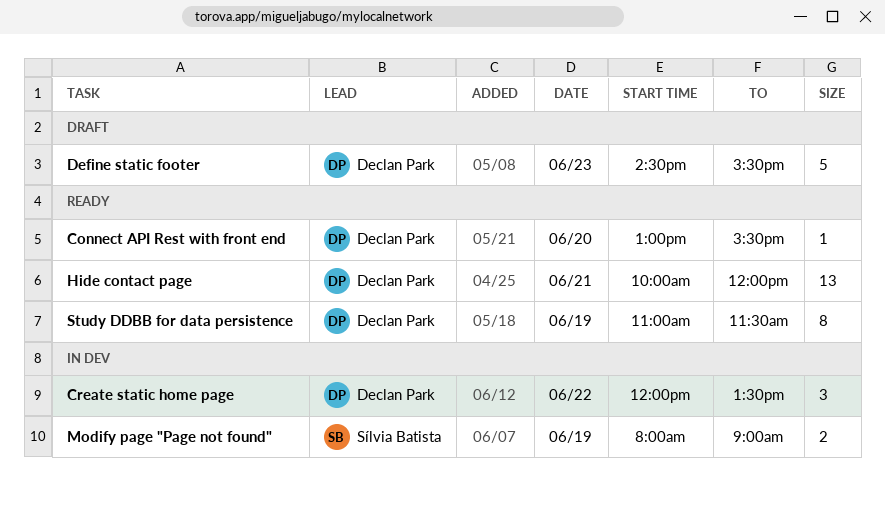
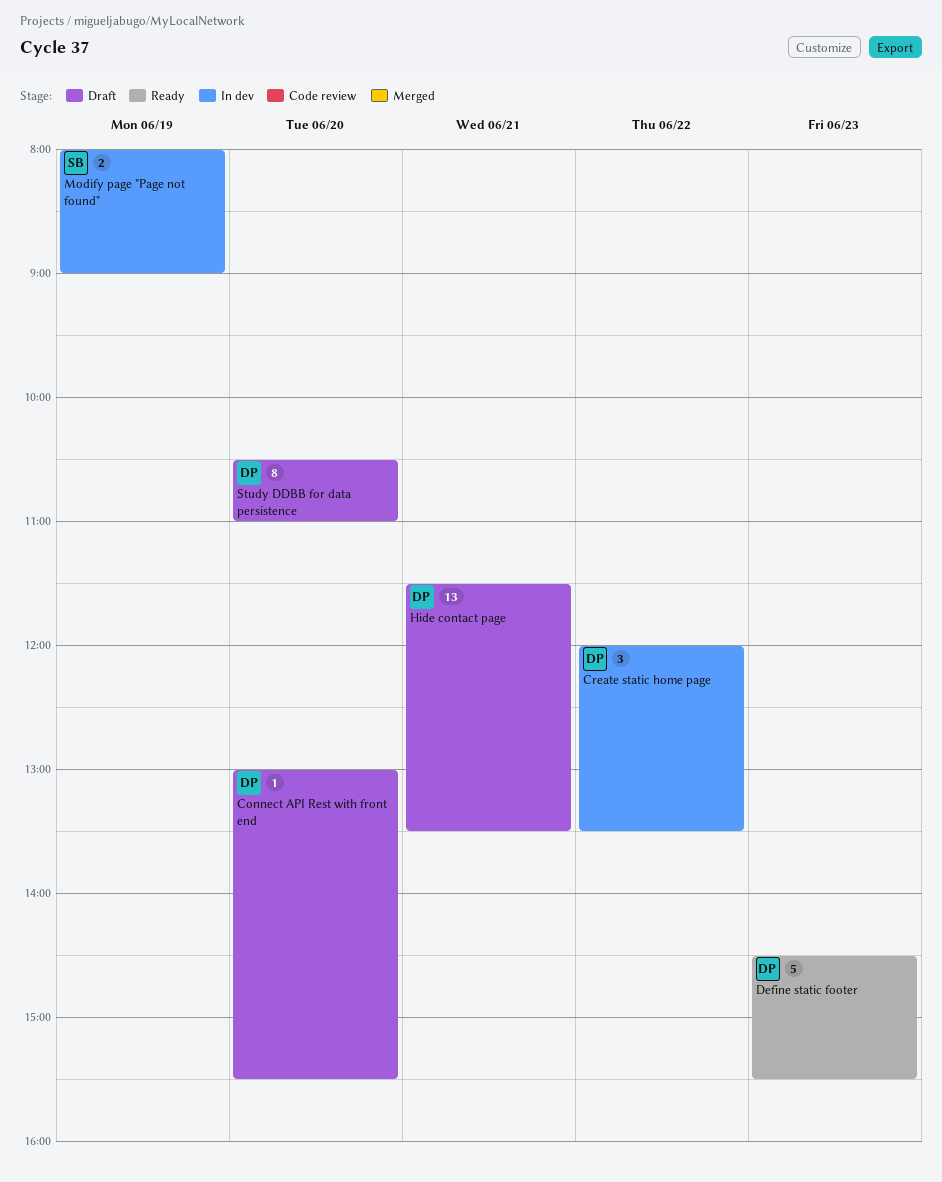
Connect API Rest with front end, status: Ready -> Draft
Define static footer, status: Draft -> Ready
Hide contact page, status: Ready -> Draft
Hide contact page, begins: 10:00 -> 11:30
Hide contact page, ends: 12:00 -> 13:30
Study DDBB for data persistence, status: Ready -> Draft
Study DDBB for data persistence, day: Jun 19 -> Jun 20
Study DDBB for data persistence, begins: 11:00 -> 10:30
Study DDBB for data persistence, ends: 11:30 -> 11:00

